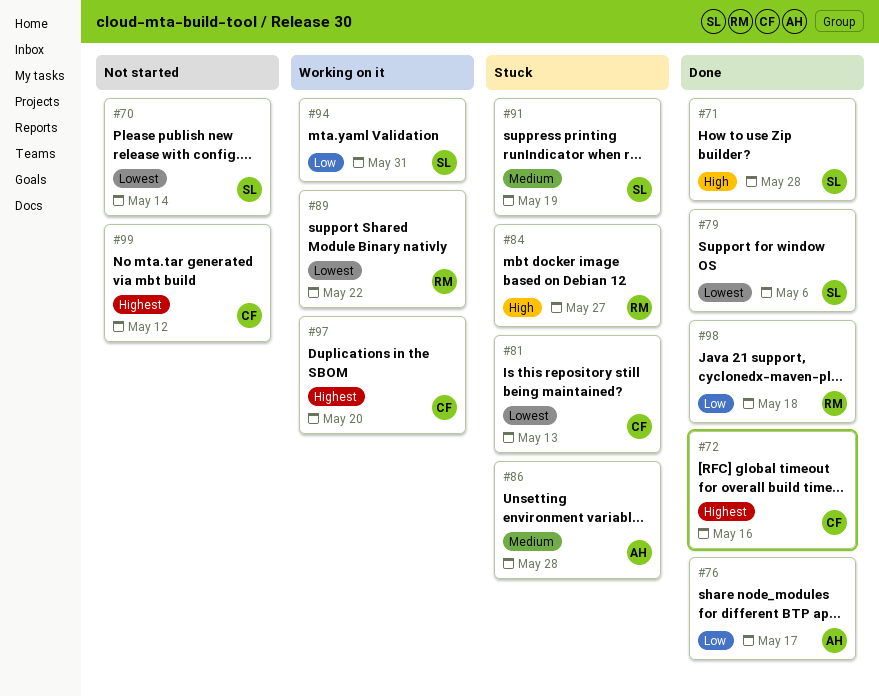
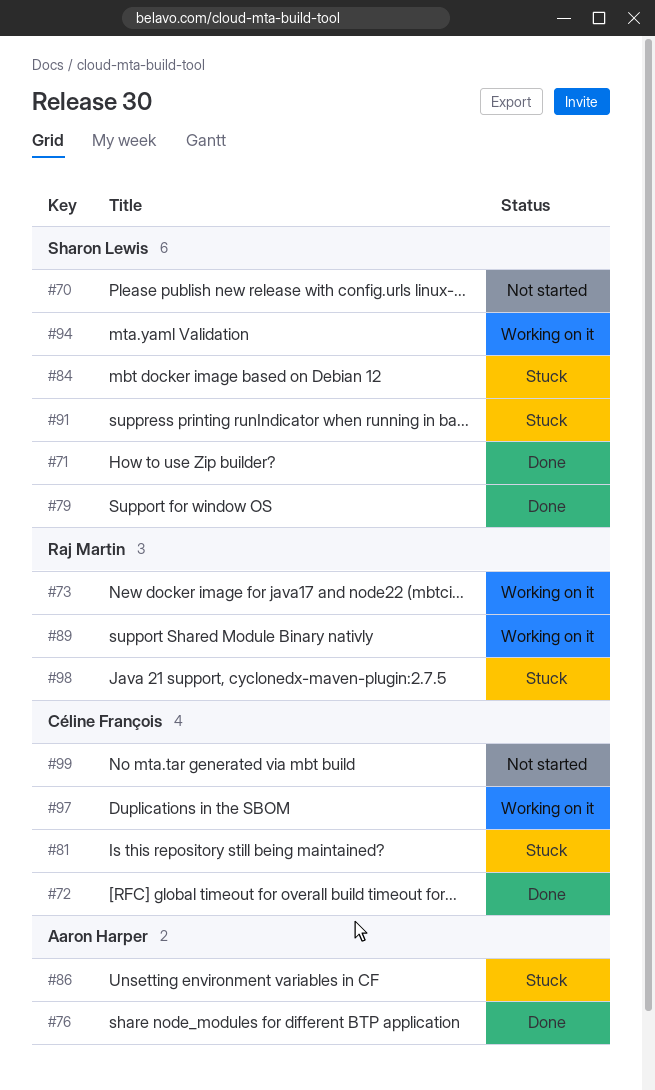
#73: none -> present
#84, owner: Raj Martin -> Sharon Lewis
#98, status: Done -> Stuck

